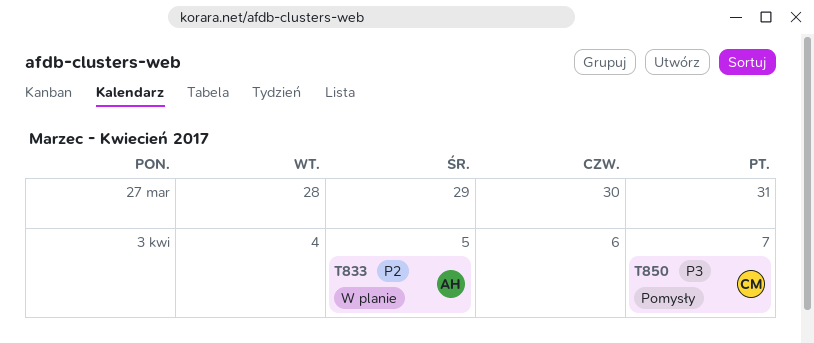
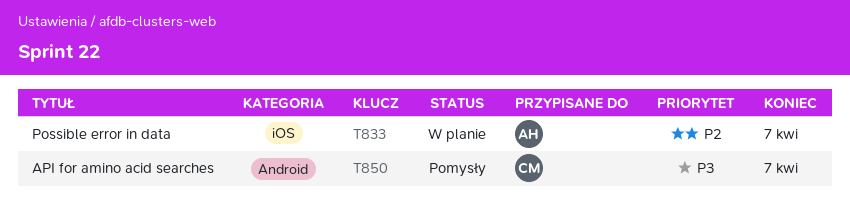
T833, due: Apr 5 -> Apr 7

